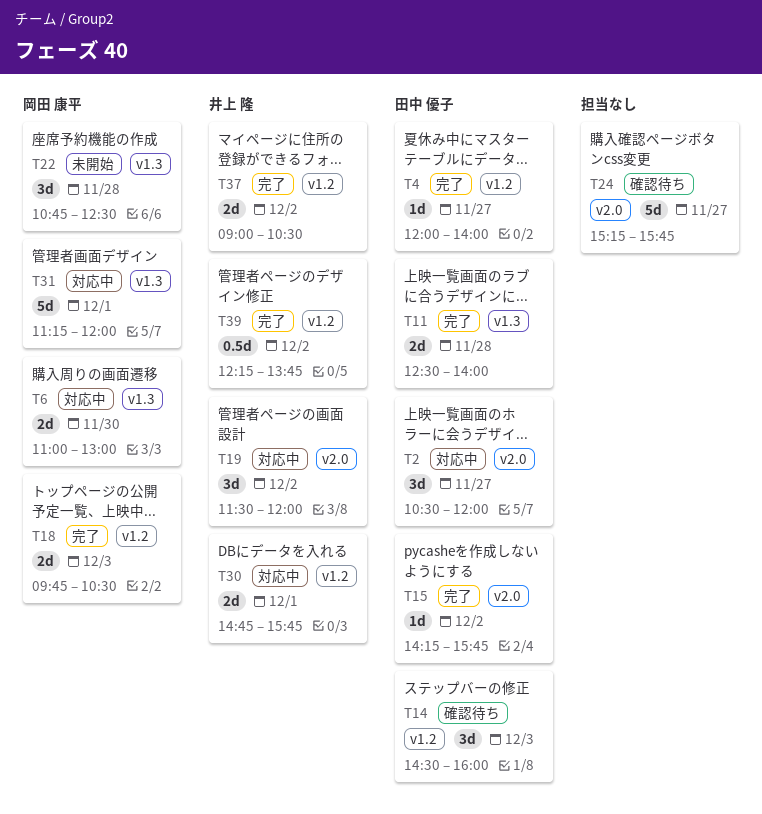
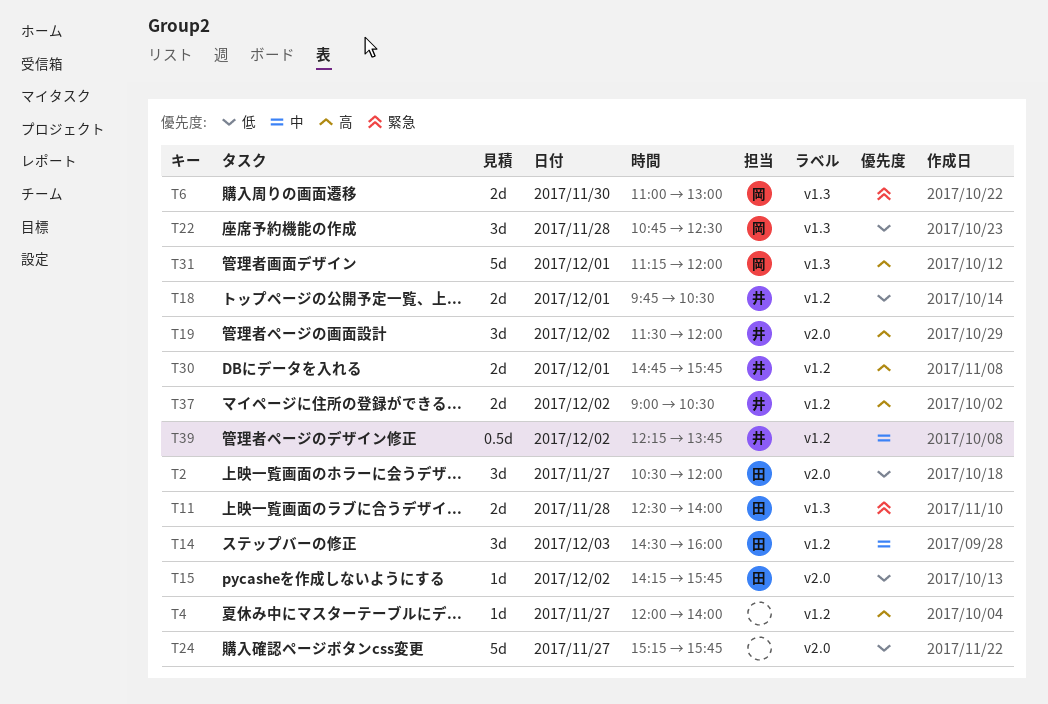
T4, owner: 田中 優子 -> none
T18, owner: 岡田 康平 -> 井上 隆
T18, day: Dec 3 -> Dec 1

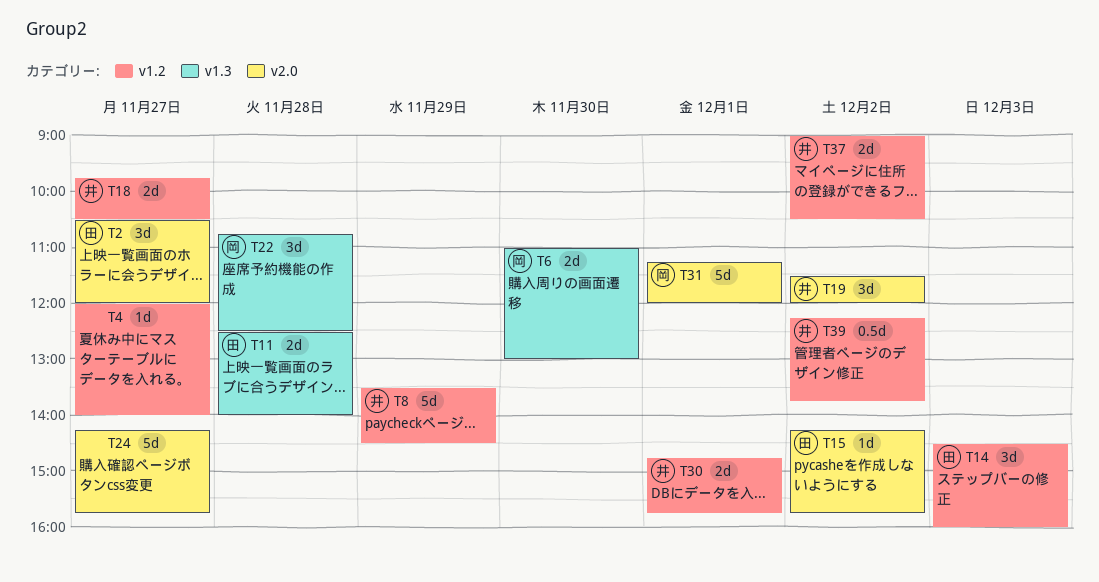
T8: none -> present
T18, day: Dec 1 -> Nov 27
T24, begins: 15:15 -> 14:15
T31, label: v1.3 -> v2.0

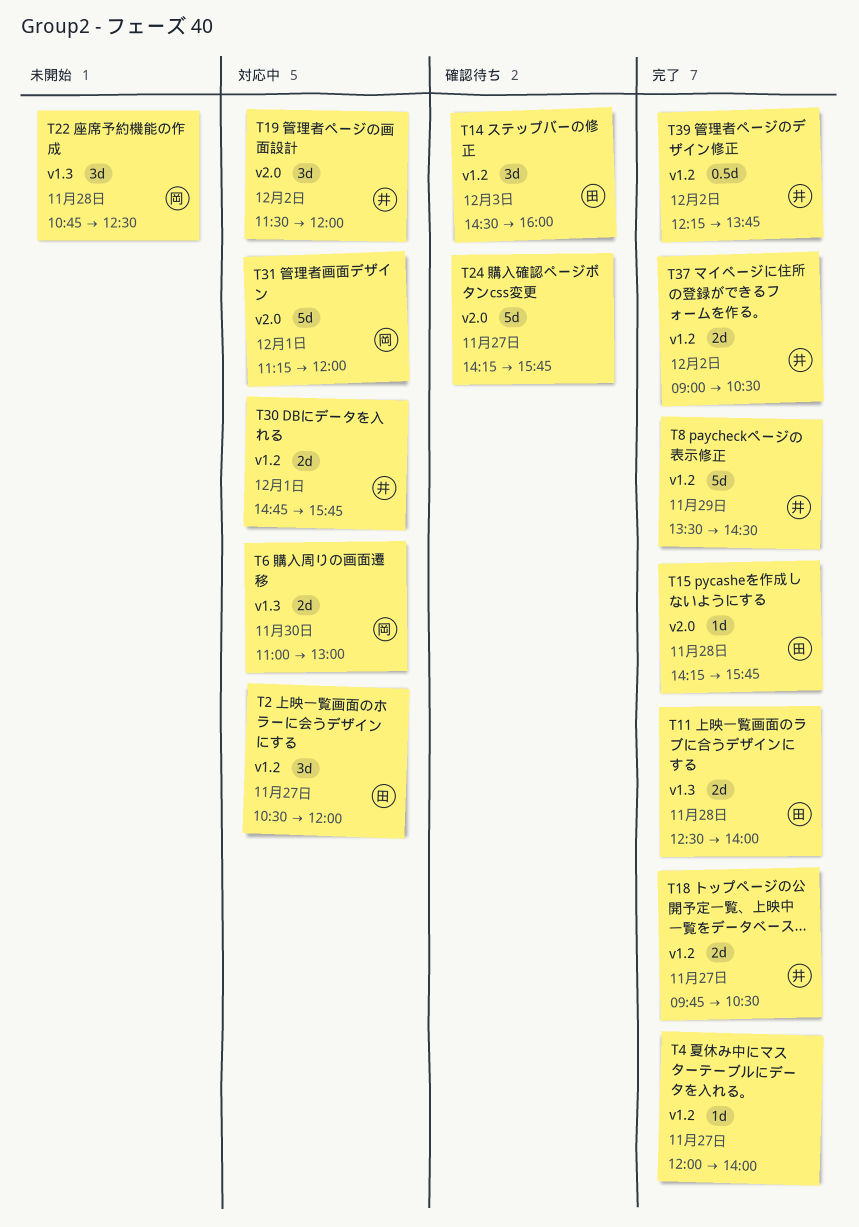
T2, label: v2.0 -> v1.2
T15, day: Dec 2 -> Nov 28

